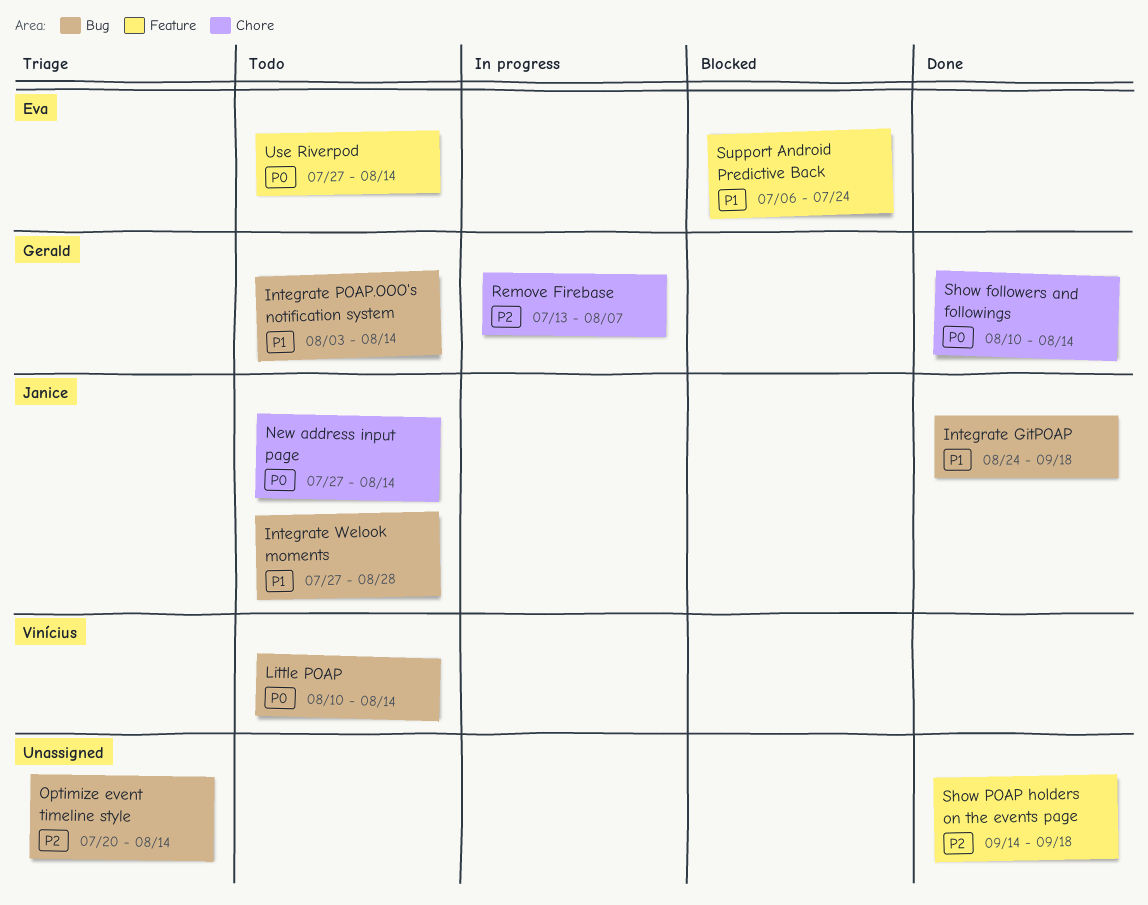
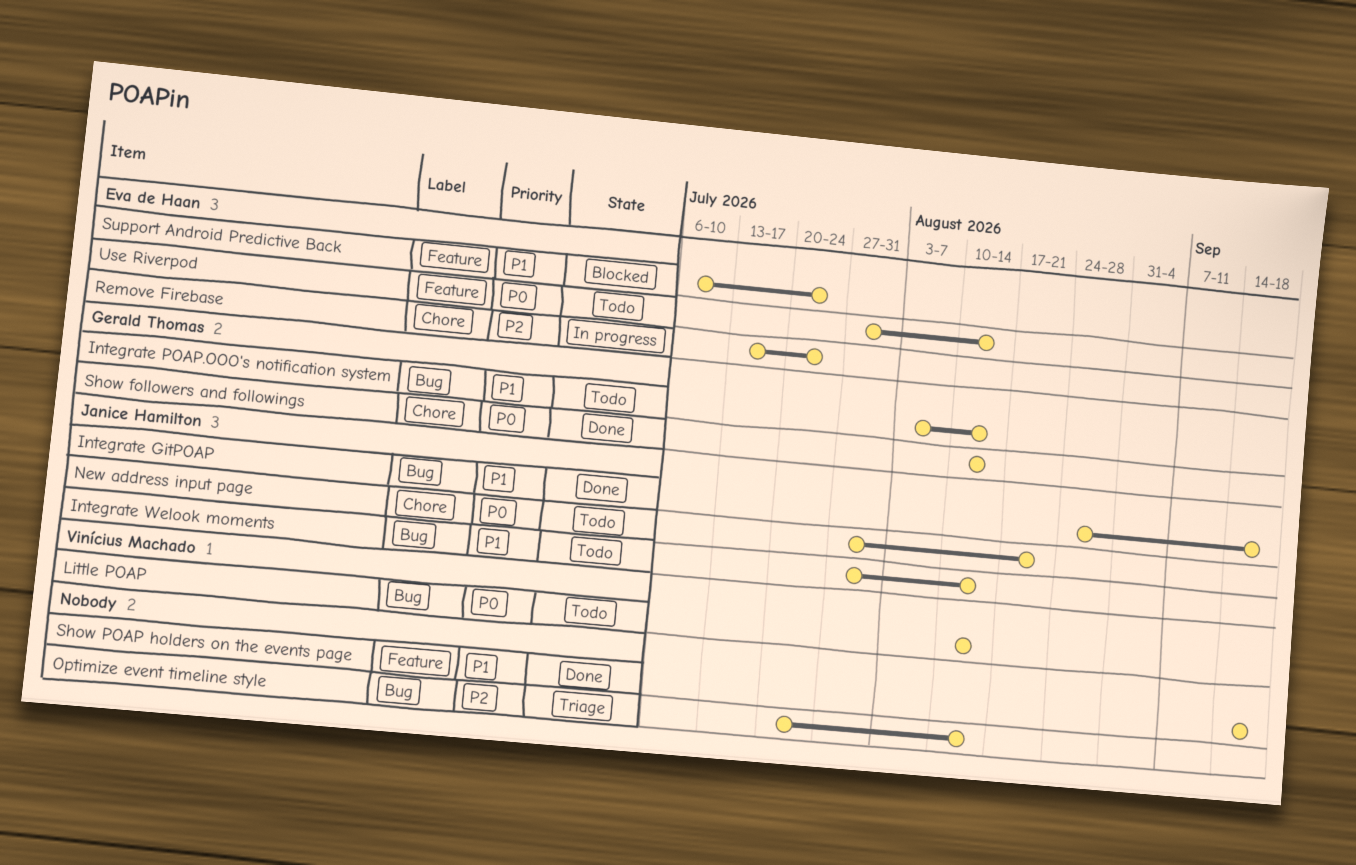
Integrate Welook moments, due: Aug 28 -> Aug 14
New address input page, due: Aug 14 -> Aug 21
Remove Firebase, owner: Gerald Thomas -> Eva de Haan
Remove Firebase, due: Aug 7 -> Jul 24
Show POAP holders on the events page, priority: P2 -> P1

